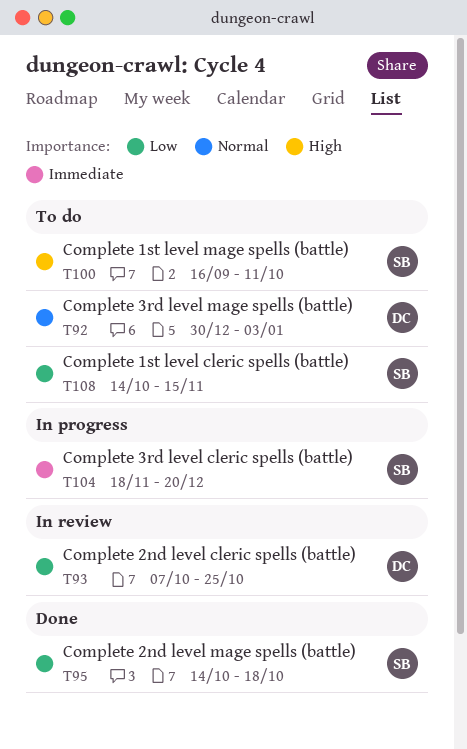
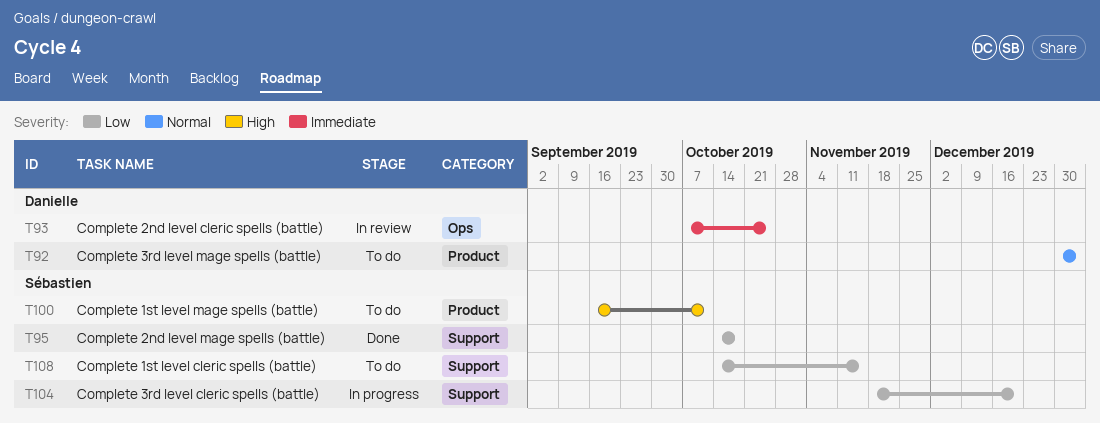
T93, priority: Low -> Immediate
T104, priority: Immediate -> Low

